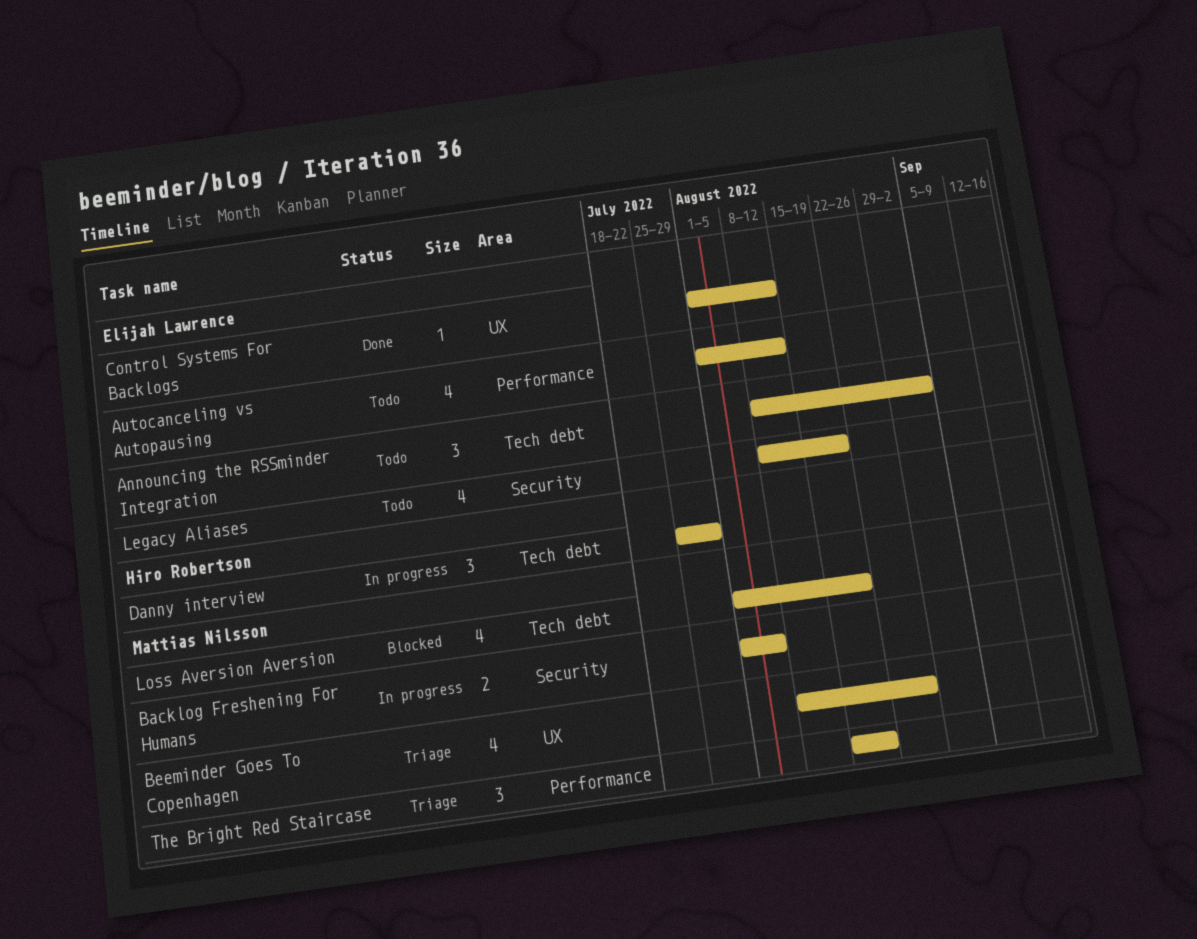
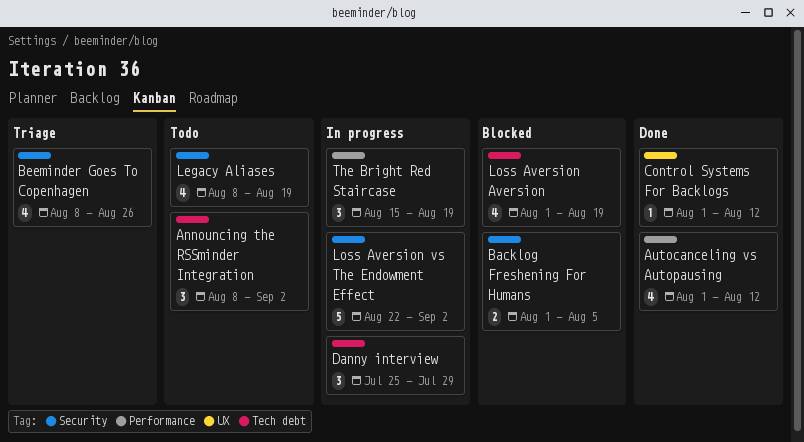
Autocanceling vs Autopausing, status: Todo -> Done
Backlog Freshening For Humans, status: In progress -> Blocked
Beeminder Goes To Copenhagen, label: UX -> Security
Loss Aversion vs The Endowment Effect: none -> present
The Bright Red Staircase, status: Triage -> In progress

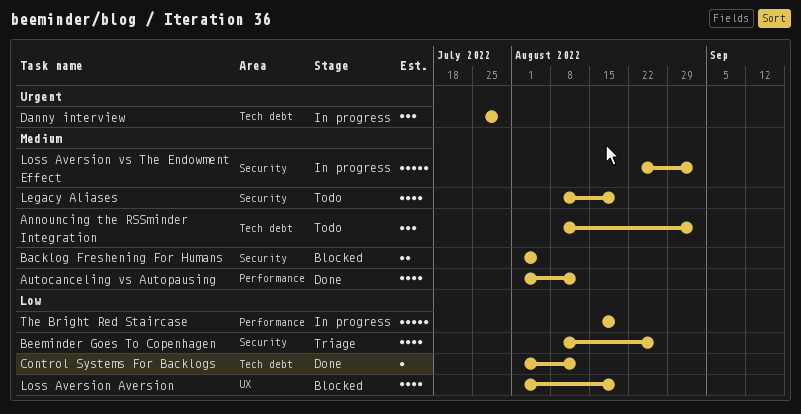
Control Systems For Backlogs, label: UX -> Tech debt
Loss Aversion Aversion, label: Tech debt -> UX
The Bright Red Staircase, estimate: 3 -> 5

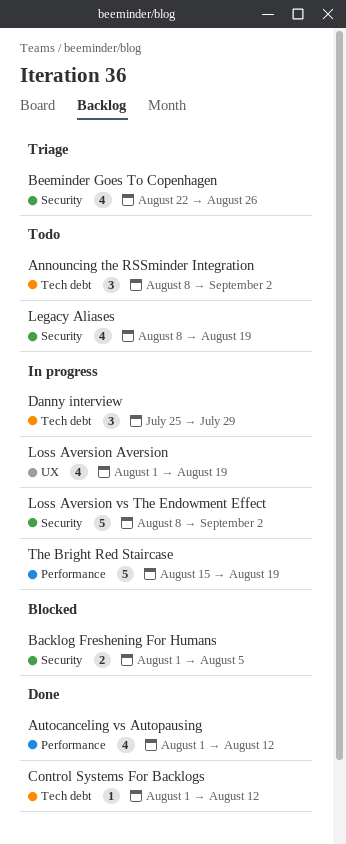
Beeminder Goes To Copenhagen, start: Aug 8 -> Aug 22
Loss Aversion Aversion, status: Blocked -> In progress
Loss Aversion vs The Endowment Effect, start: Aug 22 -> Aug 8

